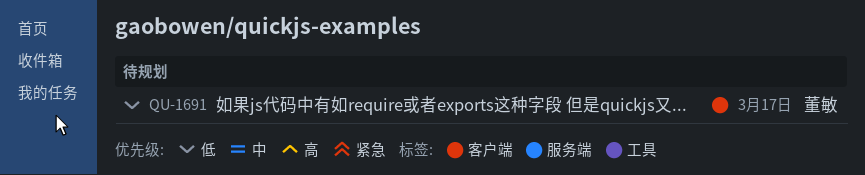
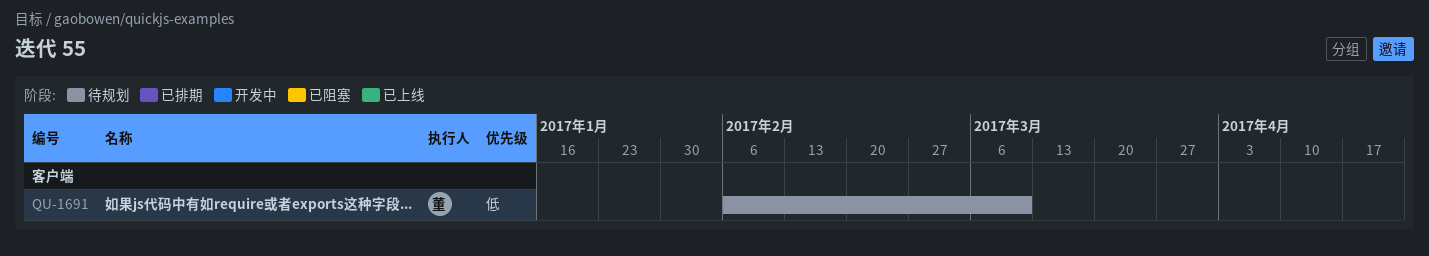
QU-1691, due: Mar 17 -> Mar 10

